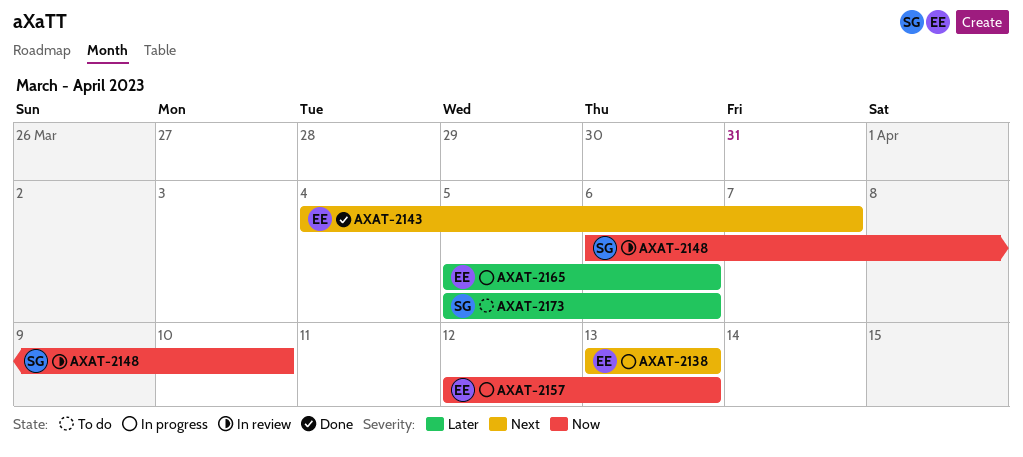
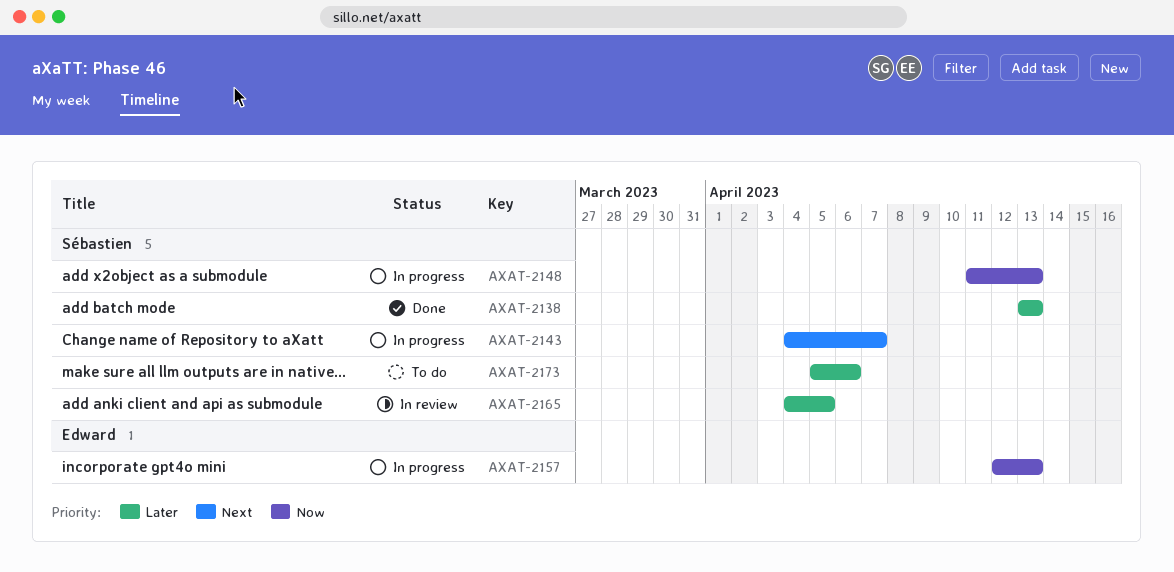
AXAT-2138, status: In progress -> Done
AXAT-2138, owner: Edward -> Sébastien
AXAT-2138, priority: Next -> Later
AXAT-2143, status: Done -> In progress
AXAT-2143, owner: Edward -> Sébastien
AXAT-2148, status: In review -> In progress
AXAT-2148, start: Apr 6 -> Apr 11
AXAT-2148, due: Apr 10 -> Apr 13
AXAT-2165, status: In progress -> In review
AXAT-2165, owner: Edward -> Sébastien
AXAT-2165, start: Apr 5 -> Apr 4
AXAT-2165, due: Apr 6 -> Apr 5

